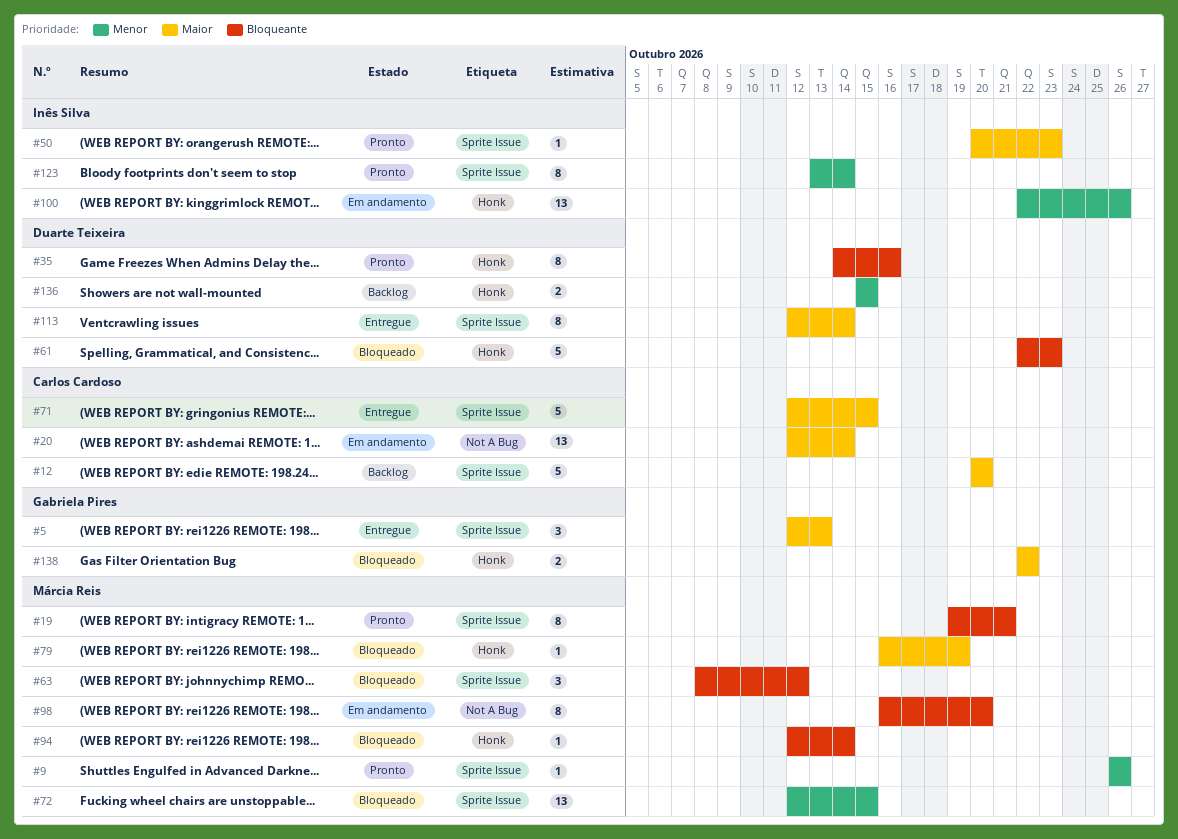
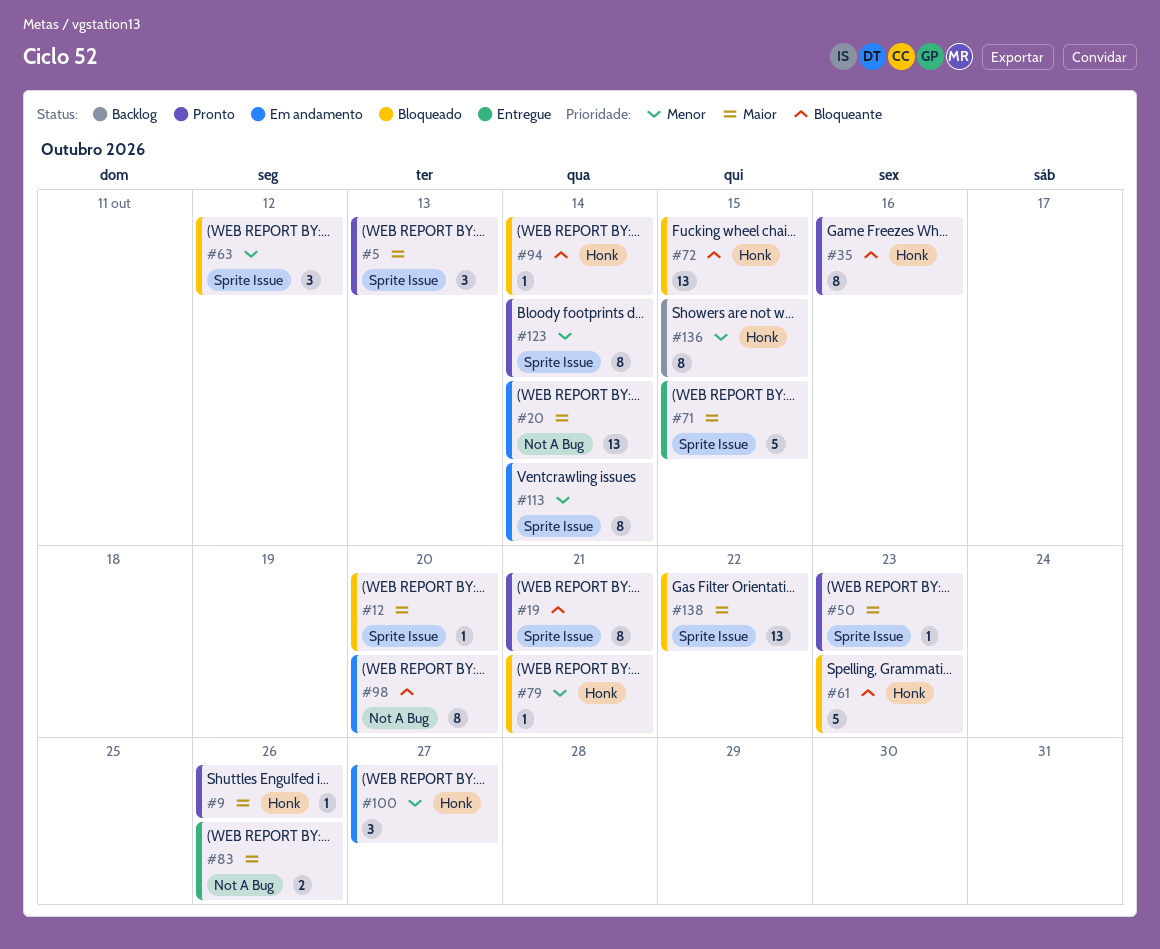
#5, status: Entregue -> Pronto
#9, priority: Menor -> Maior
#9, label: Sprite Issue -> Honk
#12, status: Backlog -> Bloqueado
#12, estimate: 5 -> 1
#63, priority: Bloqueante -> Menor
#72, priority: Menor -> Bloqueante
#72, label: Sprite Issue -> Honk
#79, priority: Maior -> Menor
#79, due: Oct 19 -> Oct 21
#83: none -> present
#100, estimate: 13 -> 3
#100, due: Oct 26 -> Oct 27
#113, status: Entregue -> Em andamento
#113, priority: Maior -> Menor
#136, estimate: 2 -> 8
#138, label: Honk -> Sprite Issue
#138, estimate: 2 -> 13

